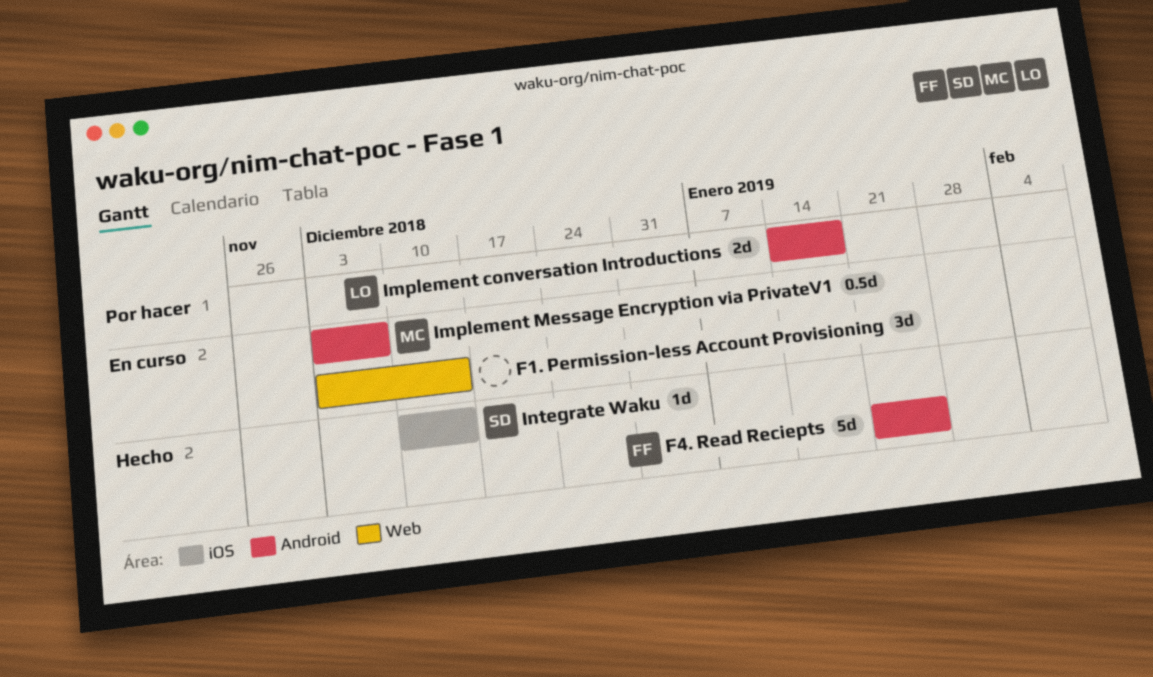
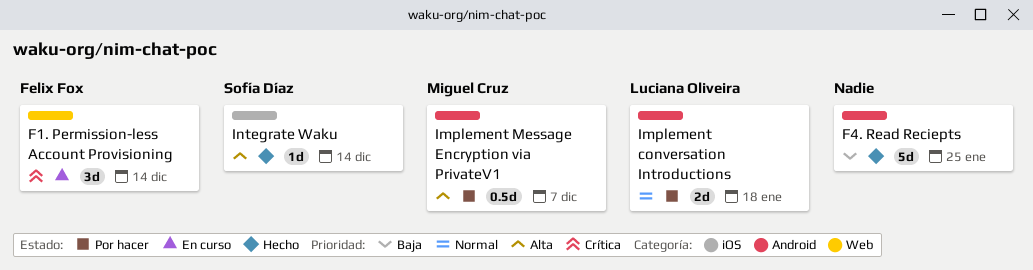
F1. Permission-less Account Provisioning, owner: none -> Felix Fox
F4. Read Reciepts, owner: Felix Fox -> none
Implement Message Encryption via PrivateV1, status: En curso -> Por hacer

